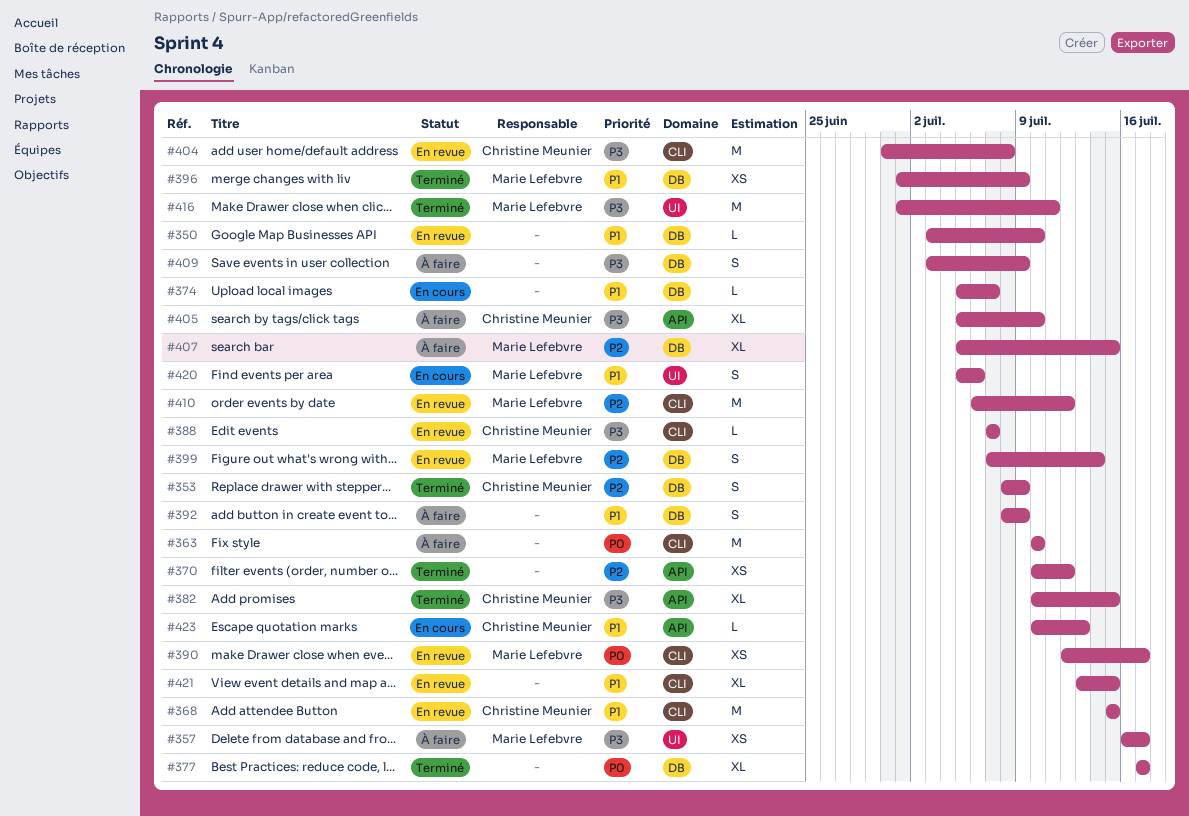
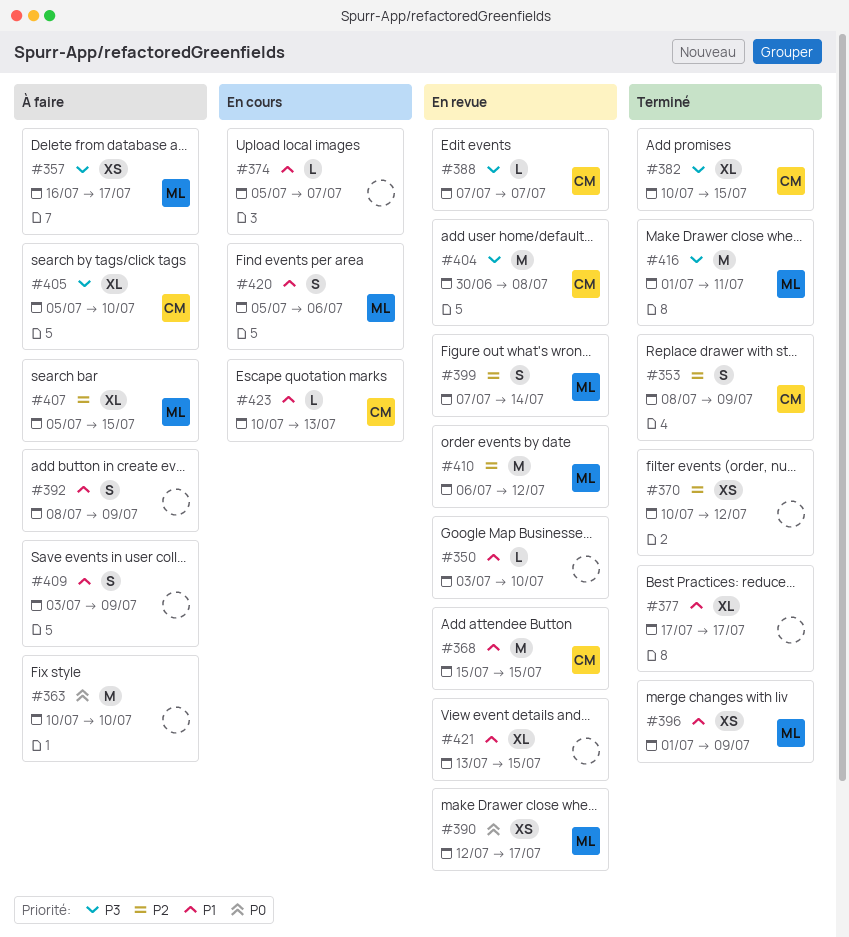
#377, priority: P0 -> P1
#409, priority: P3 -> P1

